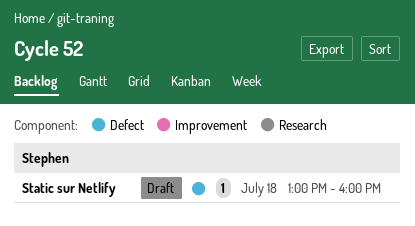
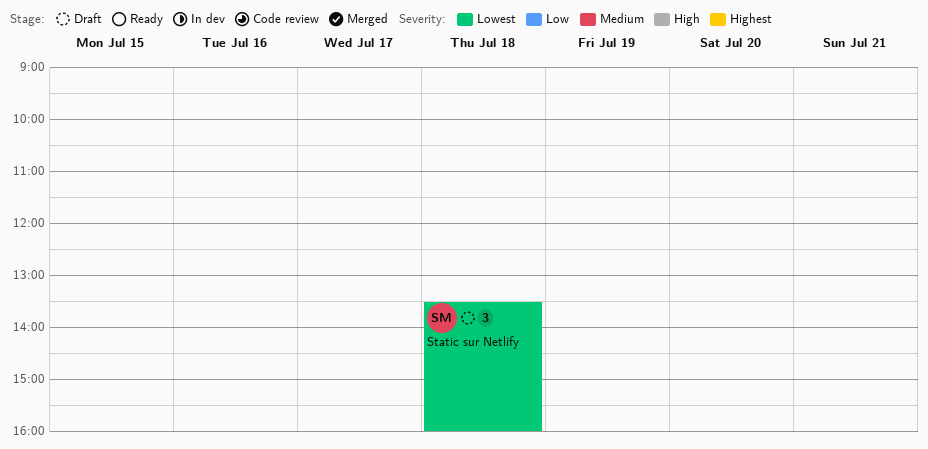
Static sur Netlify, estimate: 1 -> 3
Static sur Netlify, begins: 13:00 -> 13:30

